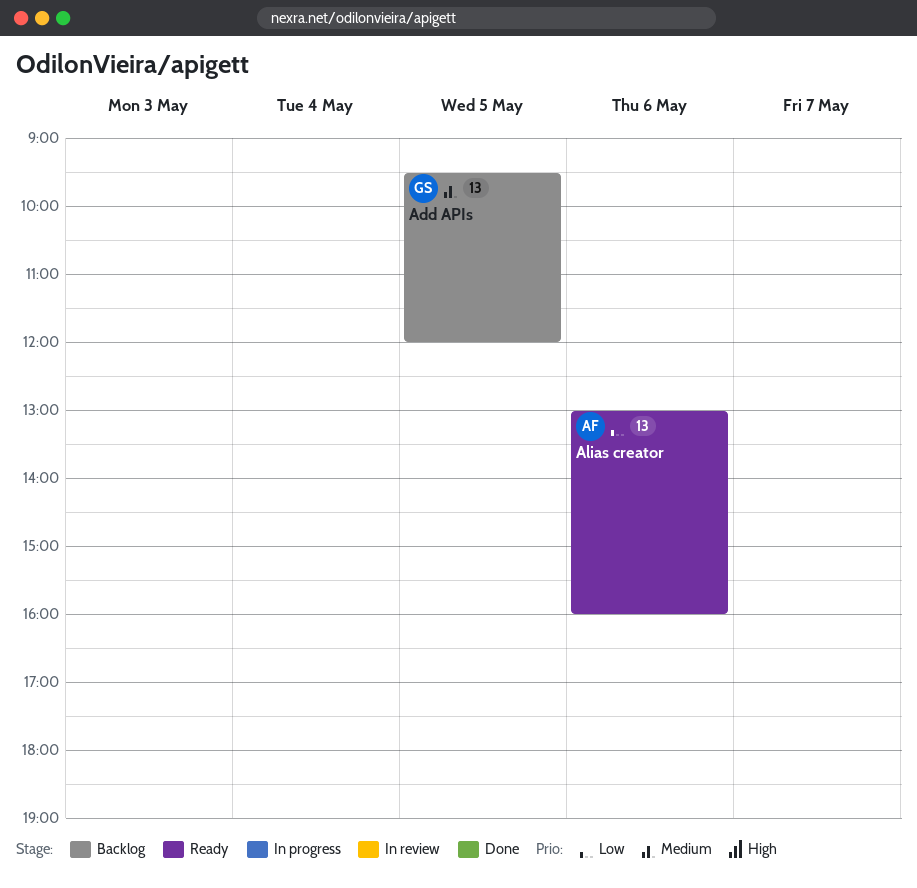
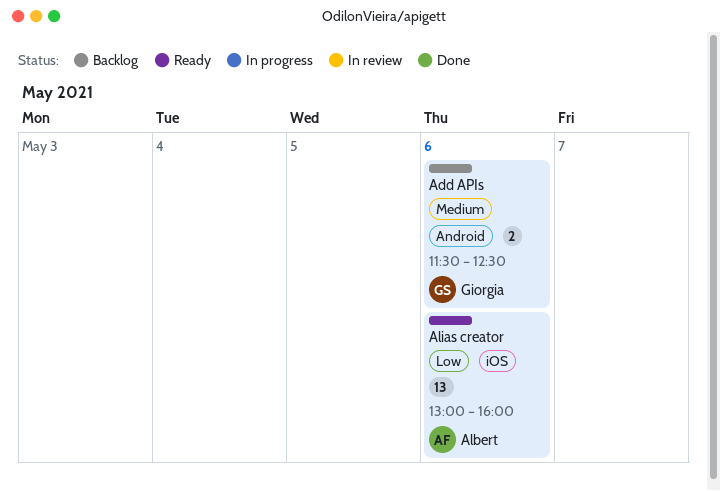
Add APIs, estimate: 13 -> 2
Add APIs, day: May 5 -> May 6
Add APIs, begins: 09:30 -> 11:30
Add APIs, ends: 12:00 -> 12:30

